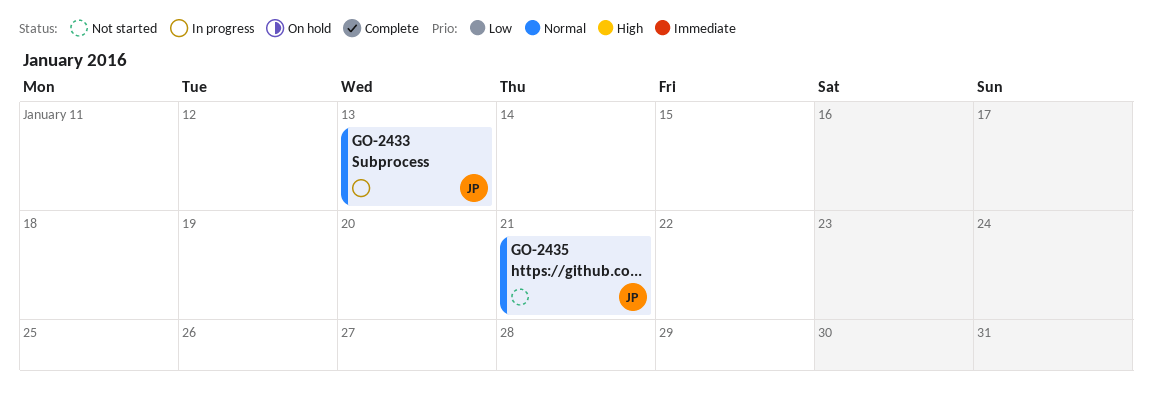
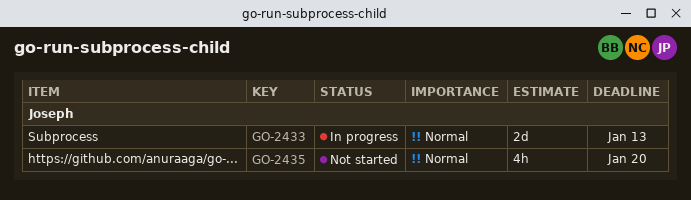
GO-2435, due: Jan 21 -> Jan 20

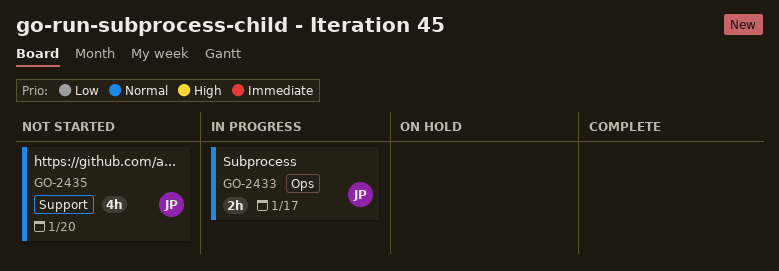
GO-2433, estimate: 2d -> 2h
GO-2433, due: Jan 13 -> Jan 17

